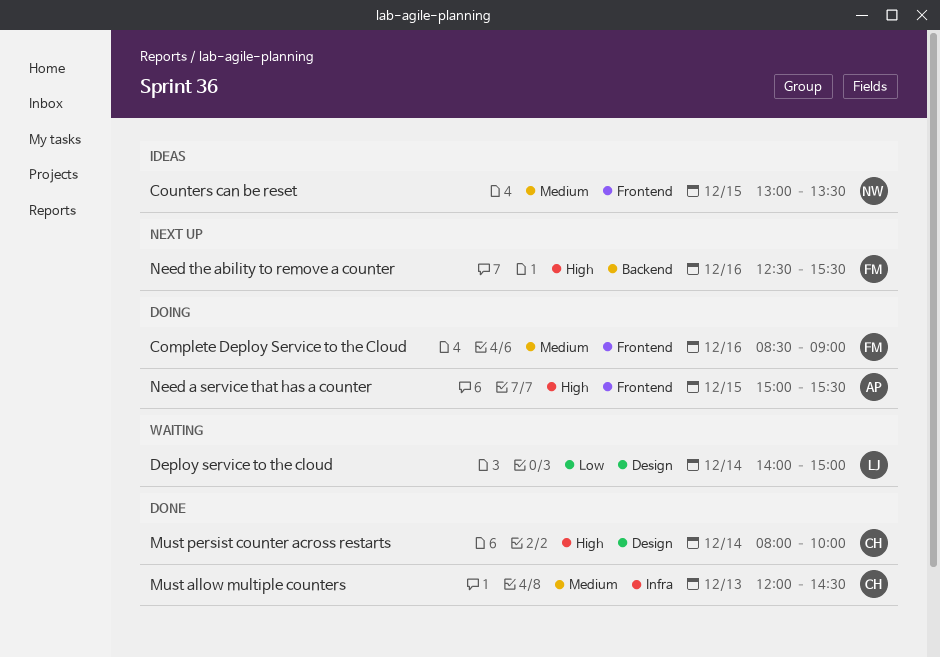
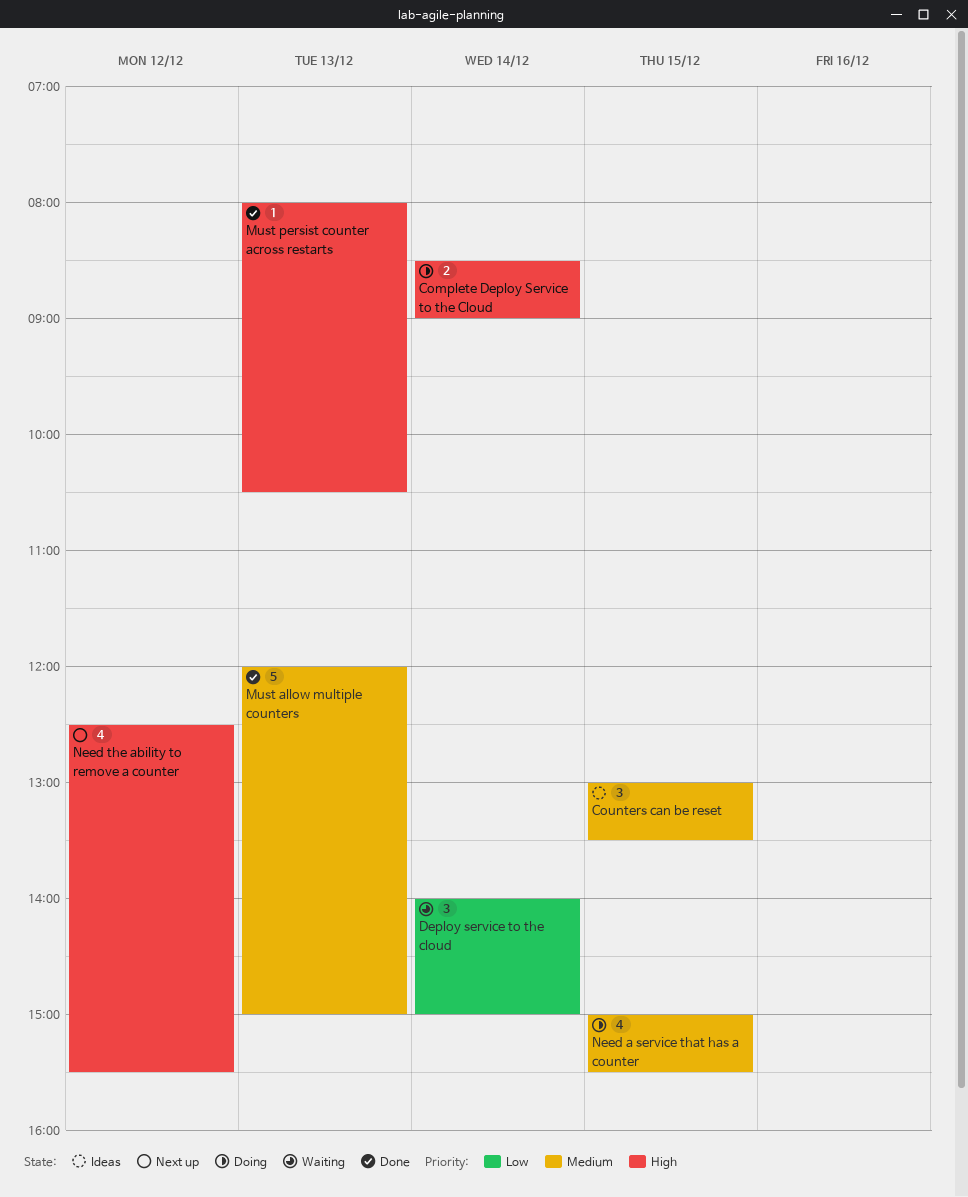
Complete Deploy Service to the Cloud, priority: Medium -> High
Complete Deploy Service to the Cloud, day: Dec 16 -> Dec 14
Must allow multiple counters, ends: 14:30 -> 15:00
Must persist counter across restarts, day: Dec 14 -> Dec 13
Must persist counter across restarts, ends: 10:00 -> 10:30
Need a service that has a counter, priority: High -> Medium
Need the ability to remove a counter, day: Dec 16 -> Dec 12

